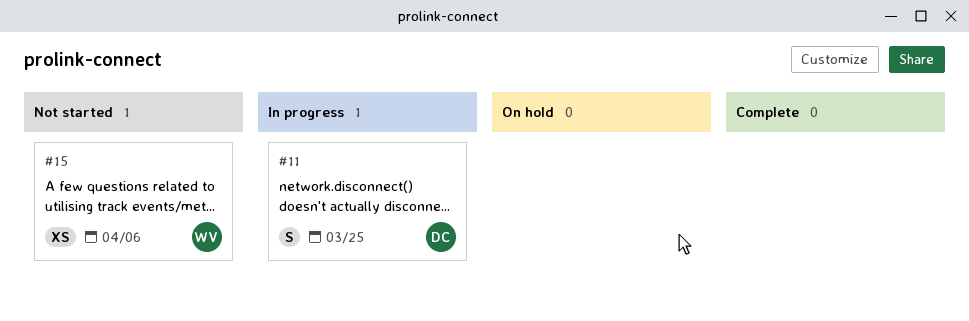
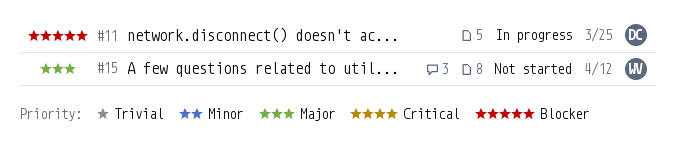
#15, due: Apr 6 -> Apr 12

